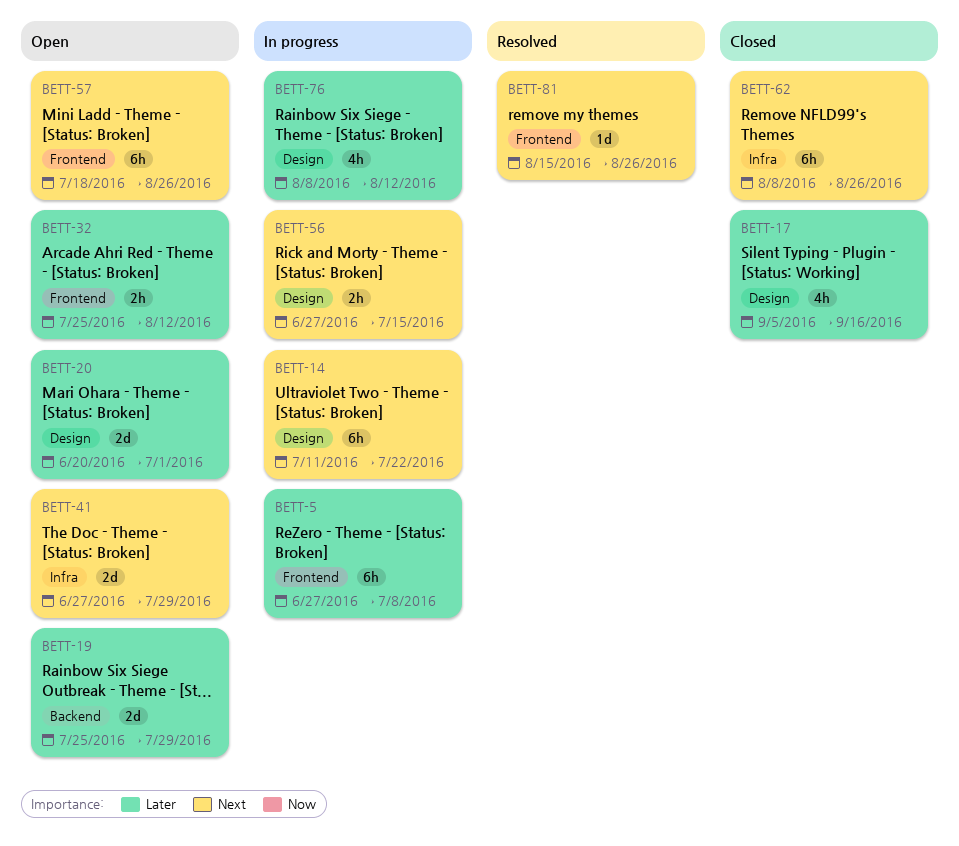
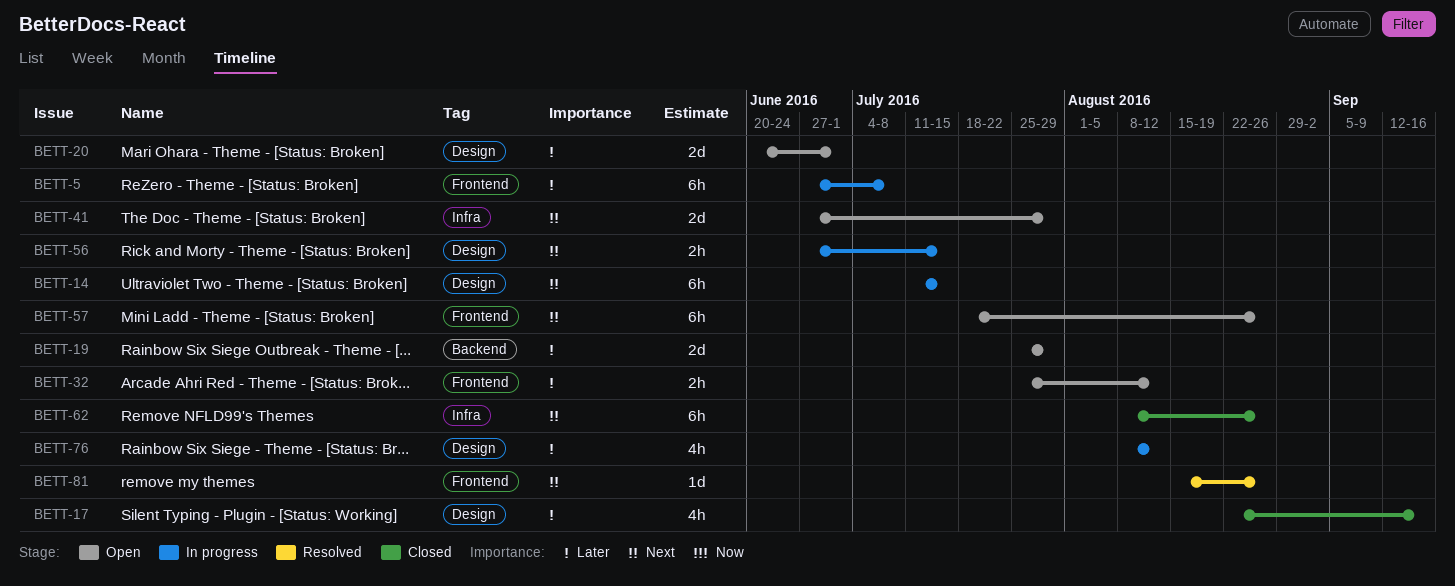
BETT-14, due: Jul 22 -> Jul 15
BETT-17, start: Sep 5 -> Aug 22

